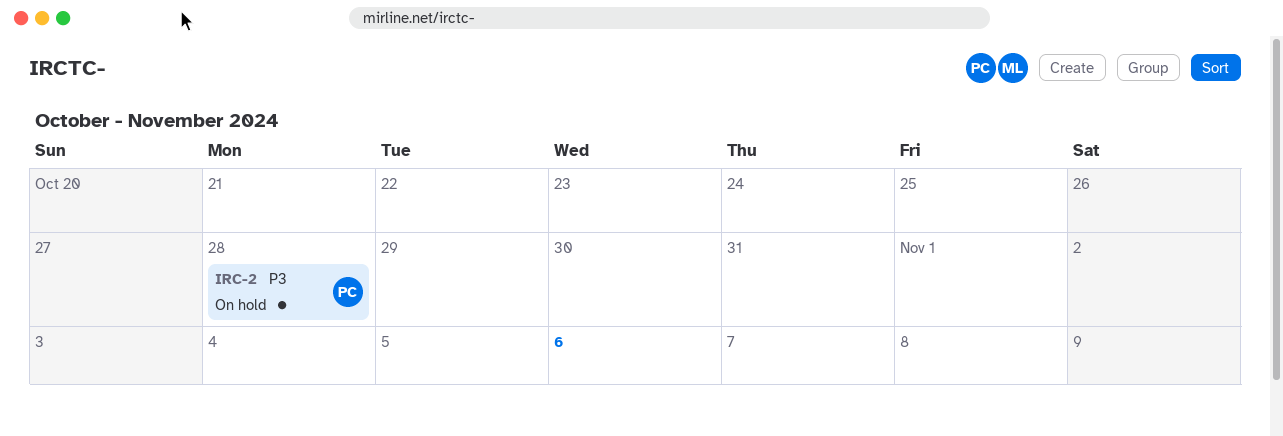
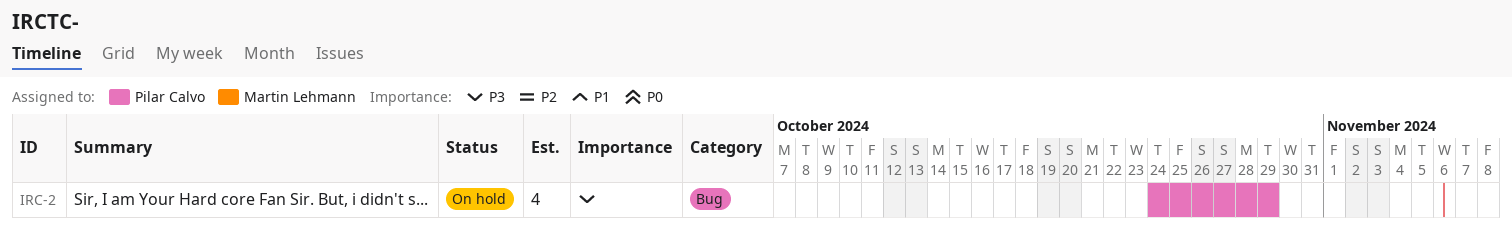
IRC-2, estimate: 1 -> 4
IRC-2, due: Oct 28 -> Oct 29

